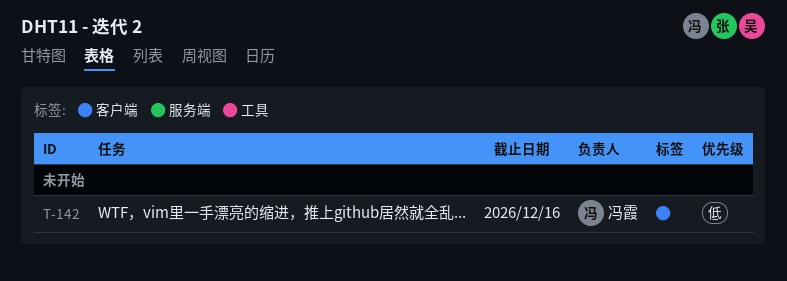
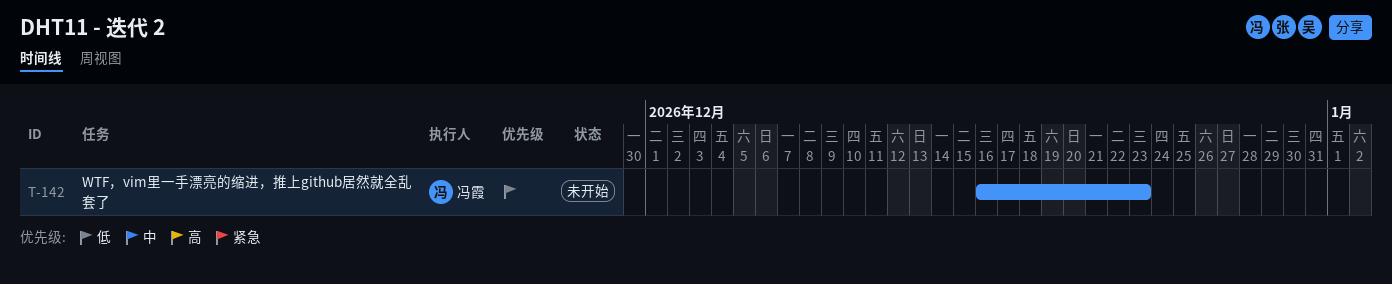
T-142, due: Dec 16 -> Dec 23

